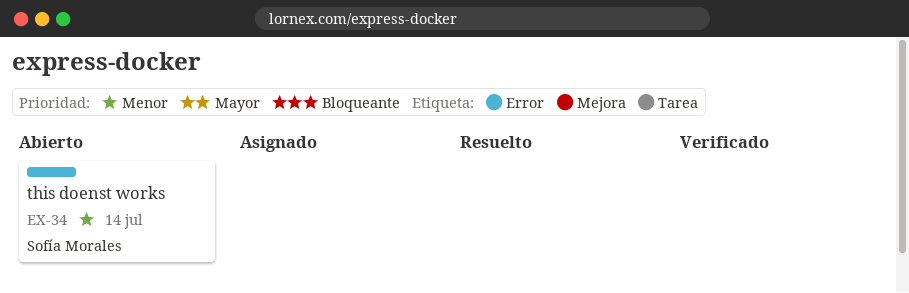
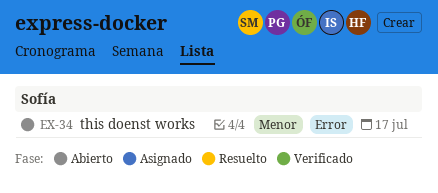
EX-34, due: Jul 14 -> Jul 17

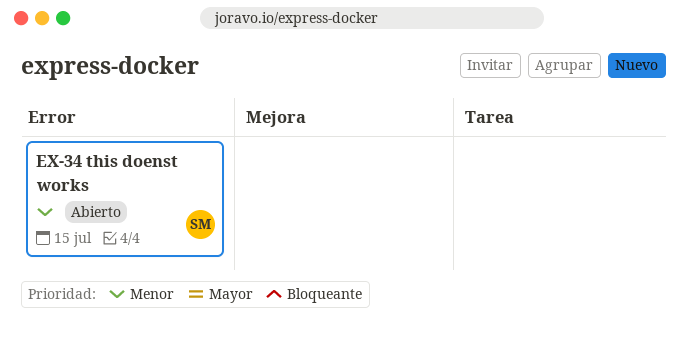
EX-34, due: Jul 17 -> Jul 15

